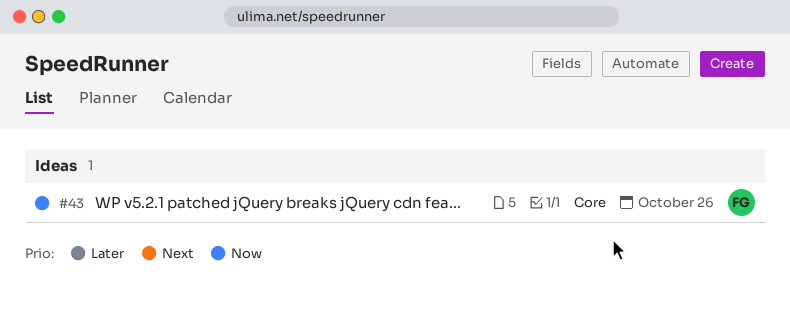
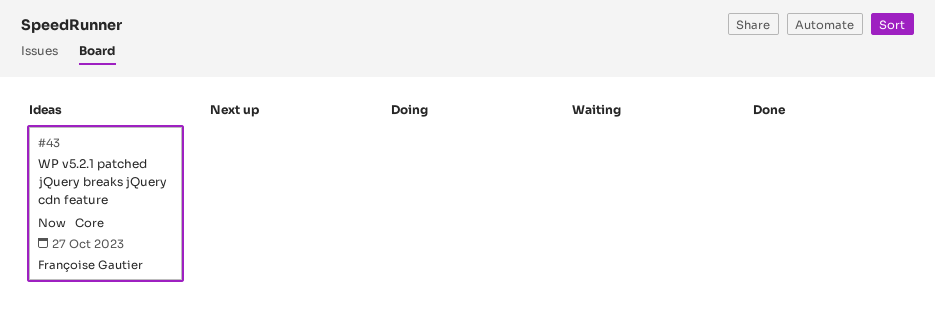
#43, due: Oct 26 -> Oct 27

